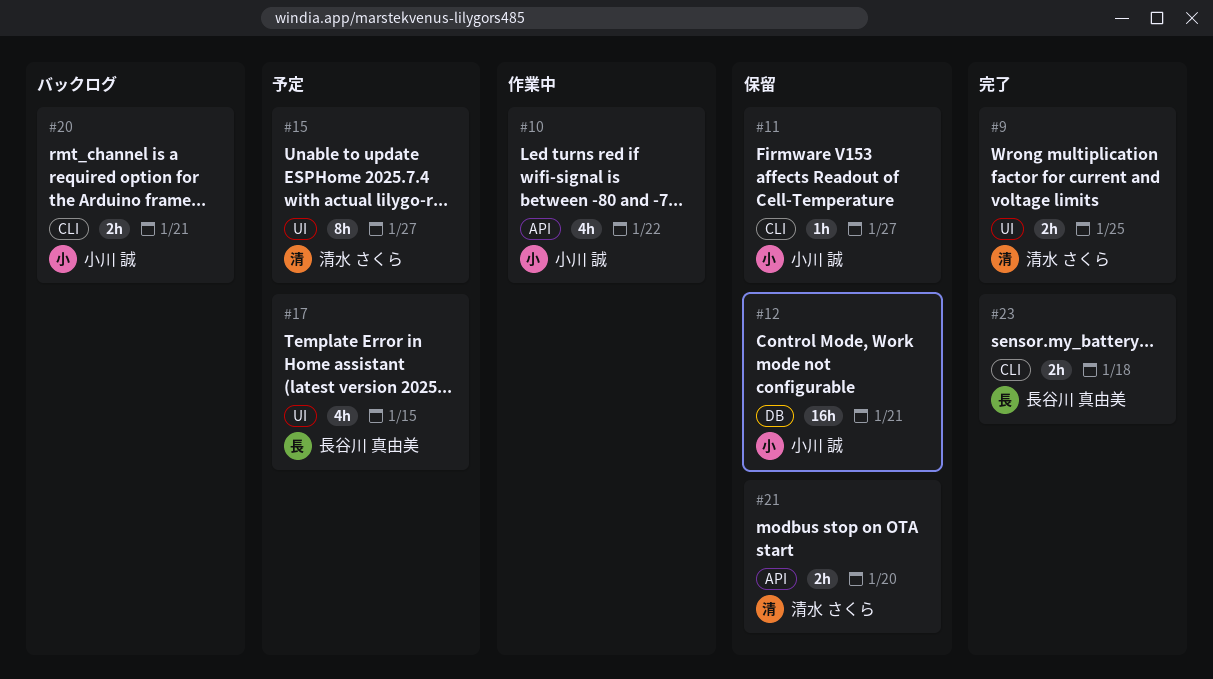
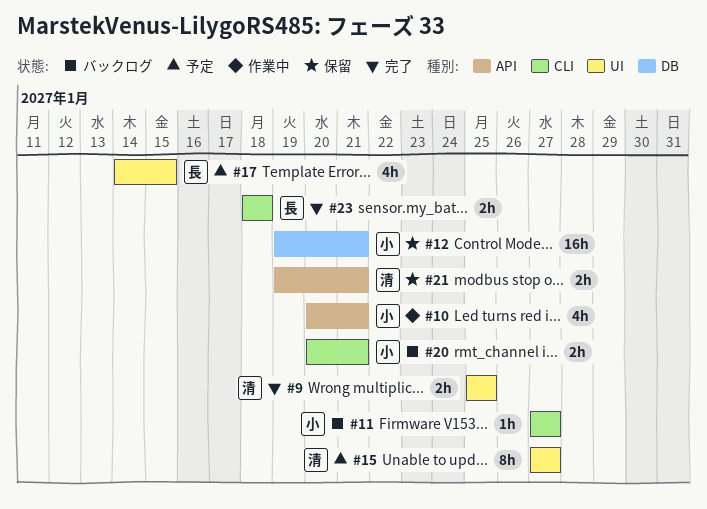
#10, due: Jan 22 -> Jan 21
#11, status: 保留 -> バックログ
#21, due: Jan 20 -> Jan 21

